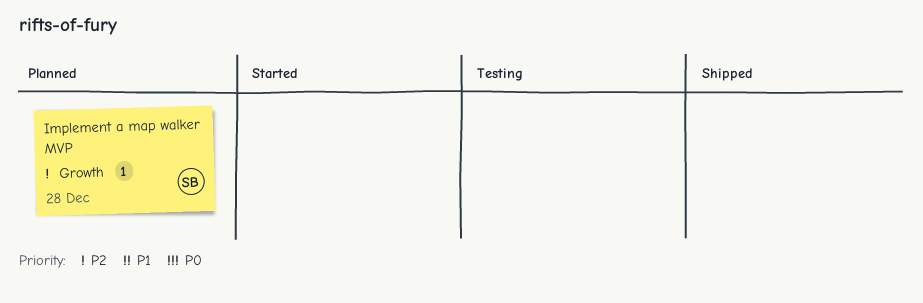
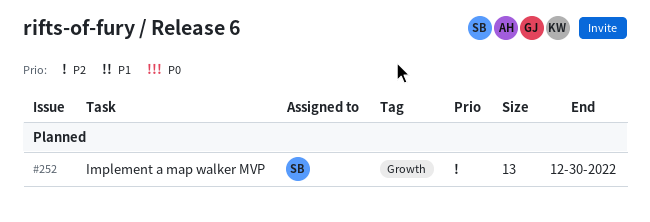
Implement a map walker MVP, estimate: 1 -> 13
Implement a map walker MVP, due: Dec 28 -> Dec 30

